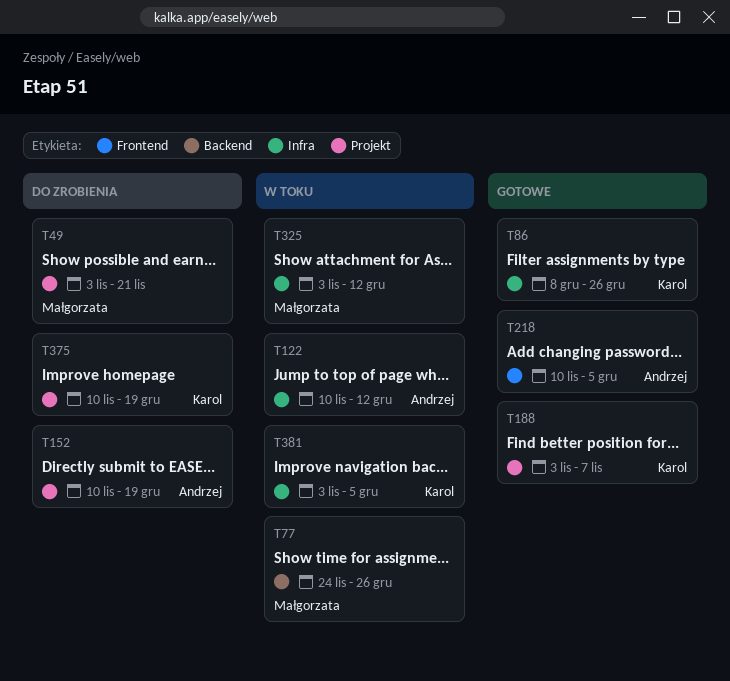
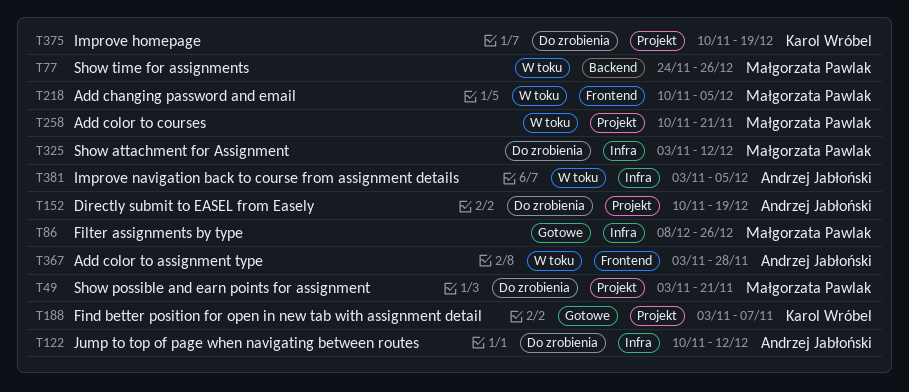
T86, owner: Karol Wróbel -> Małgorzata Pawlak
T122, status: W toku -> Do zrobienia
T218, status: Gotowe -> W toku
T218, owner: Andrzej Jabłoński -> Małgorzata Pawlak
T258: none -> present
T325, status: W toku -> Do zrobienia
T367: none -> present
T381, owner: Karol Wróbel -> Andrzej Jabłoński

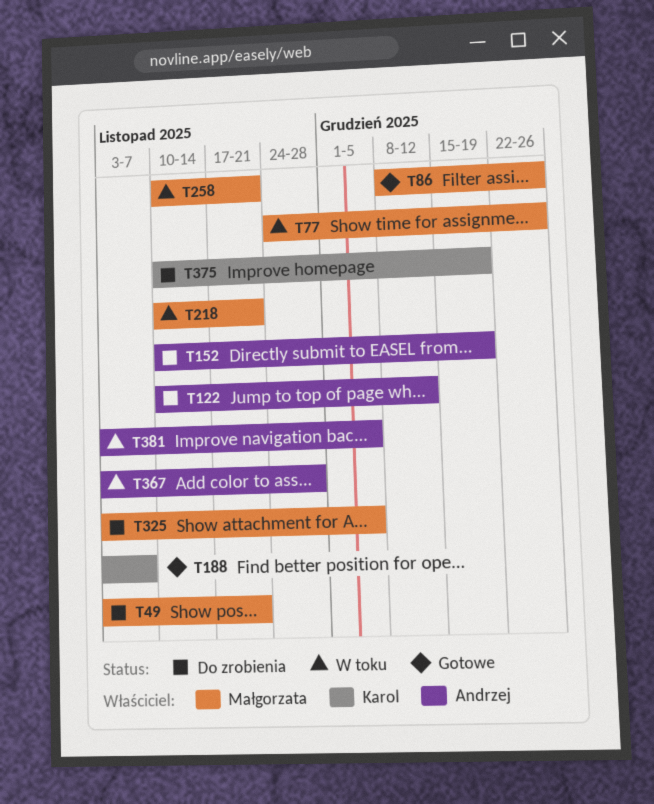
T218, due: Dec 5 -> Nov 21
T325, due: Dec 12 -> Dec 5

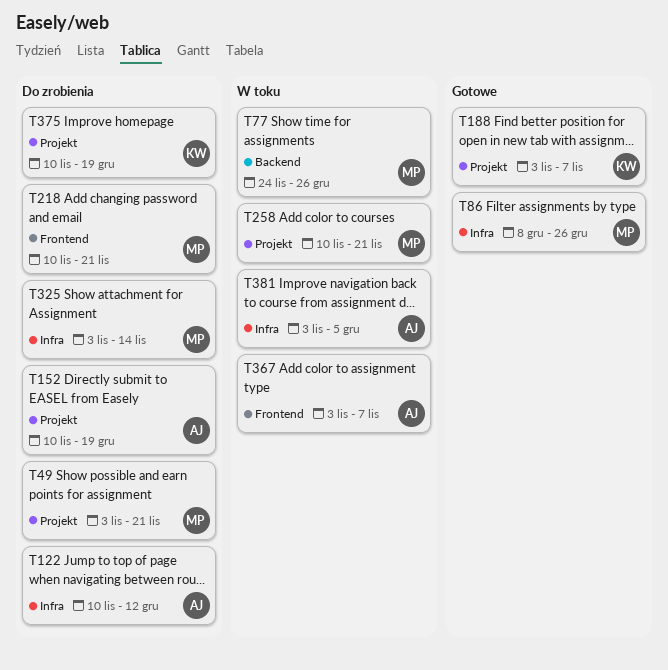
T218, status: W toku -> Do zrobienia
T325, due: Dec 5 -> Nov 14
T367, due: Nov 28 -> Nov 7

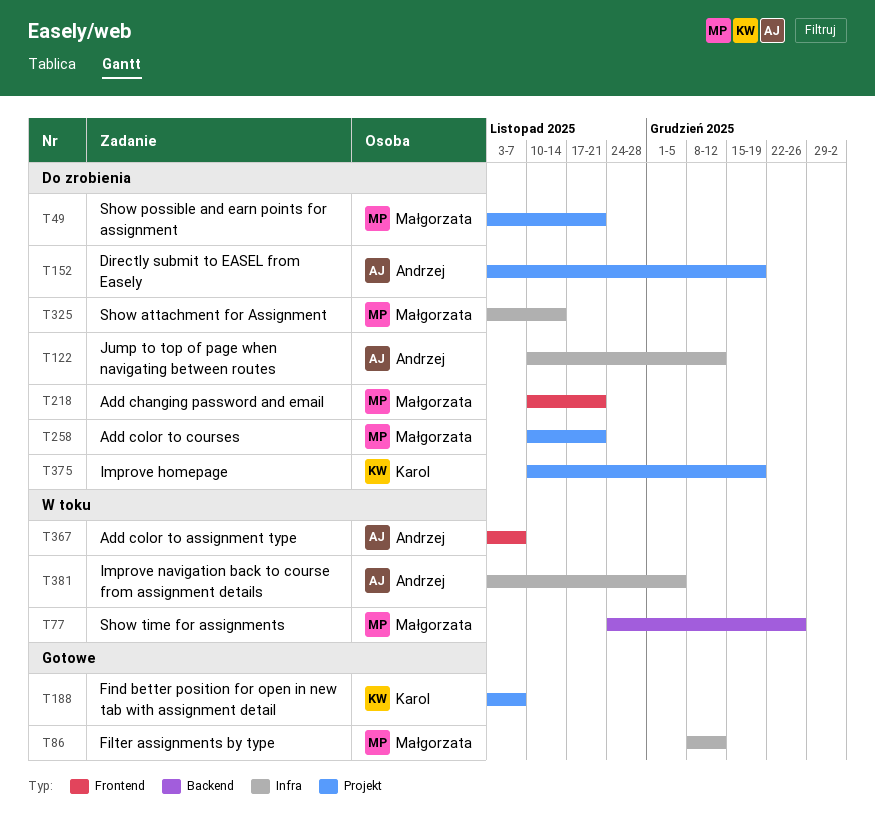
T86, due: Dec 26 -> Dec 12
T152, start: Nov 10 -> Nov 3
T258, status: W toku -> Do zrobienia

